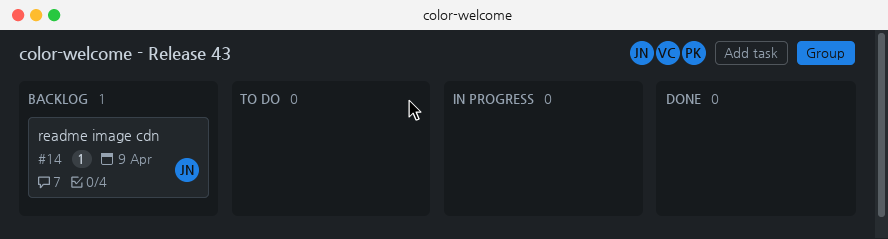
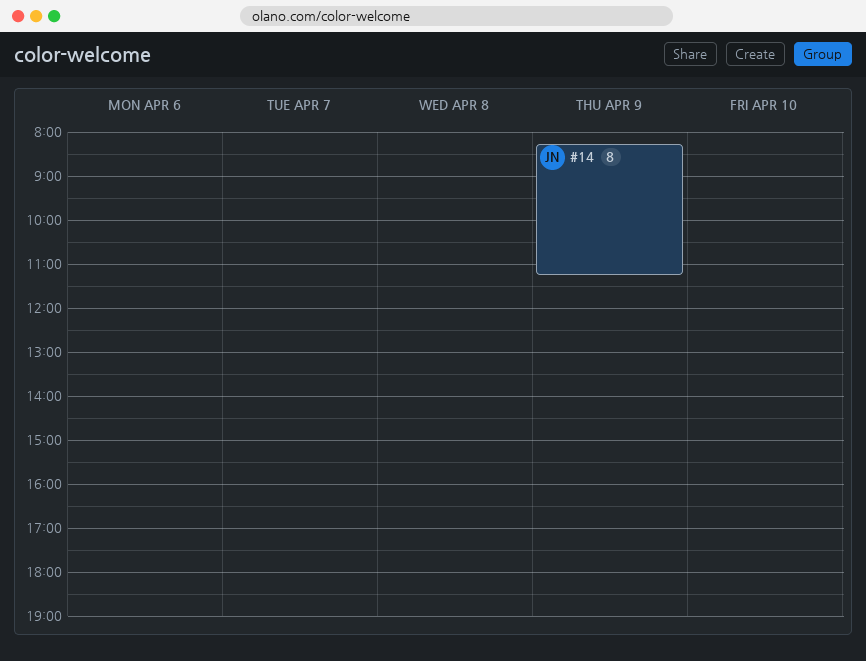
#14, estimate: 1 -> 8

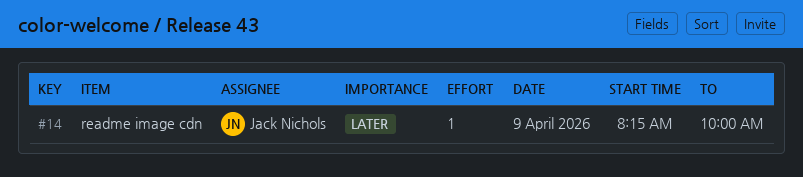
#14, estimate: 8 -> 1
#14, ends: 11:15 -> 10:00

